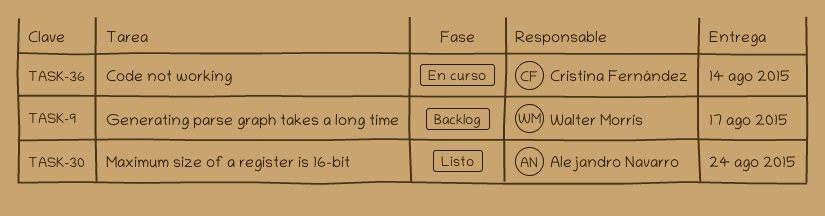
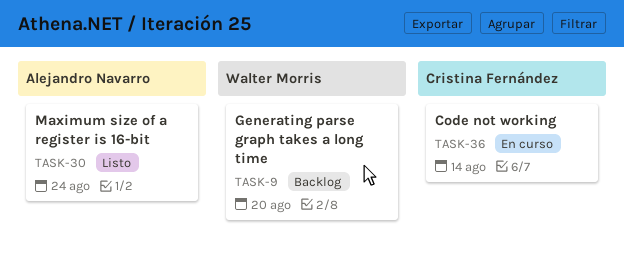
TASK-9, due: Aug 17 -> Aug 20

